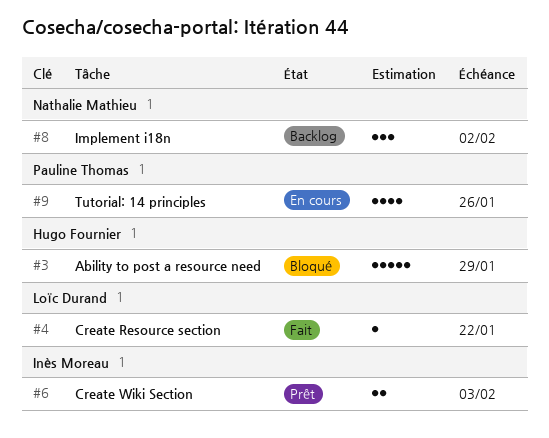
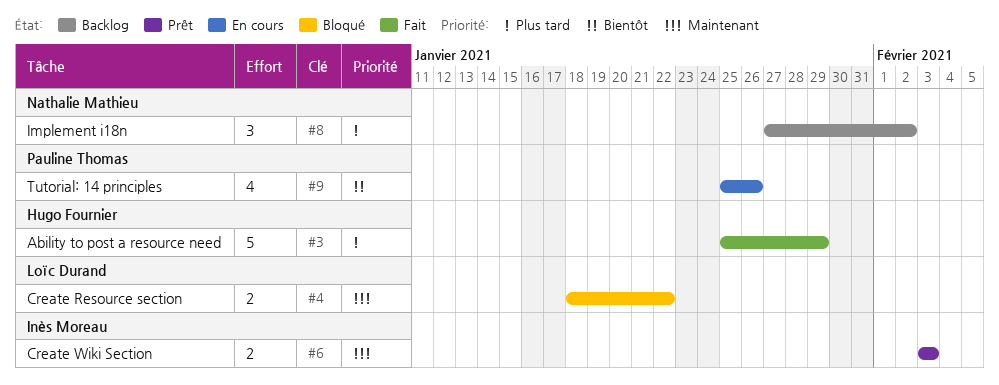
#3, status: Bloqué -> Fait
#4, status: Fait -> Bloqué
#4, estimate: 1 -> 2

